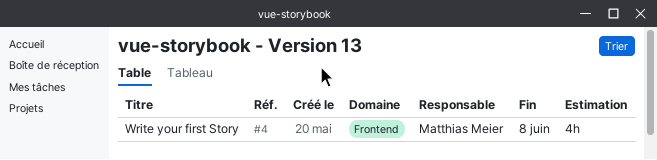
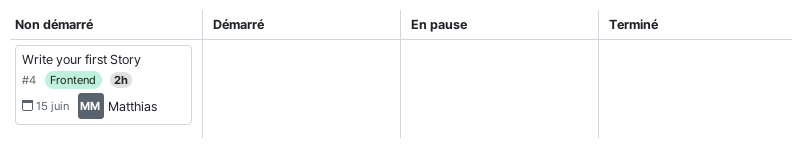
#4, estimate: 4h -> 2h
#4, due: Jun 8 -> Jun 15

